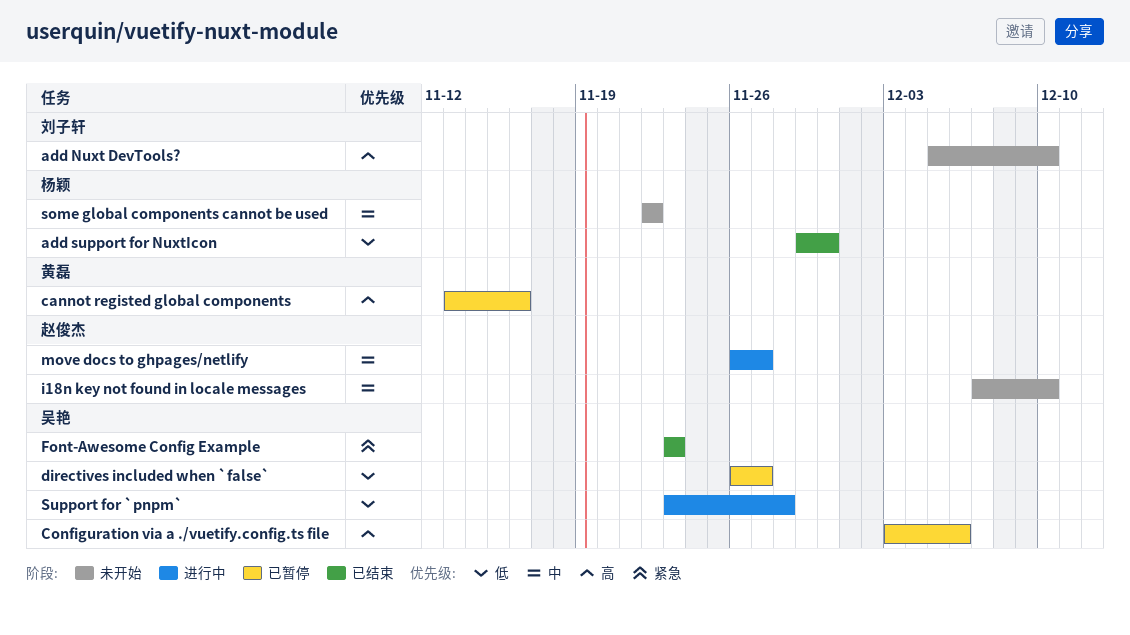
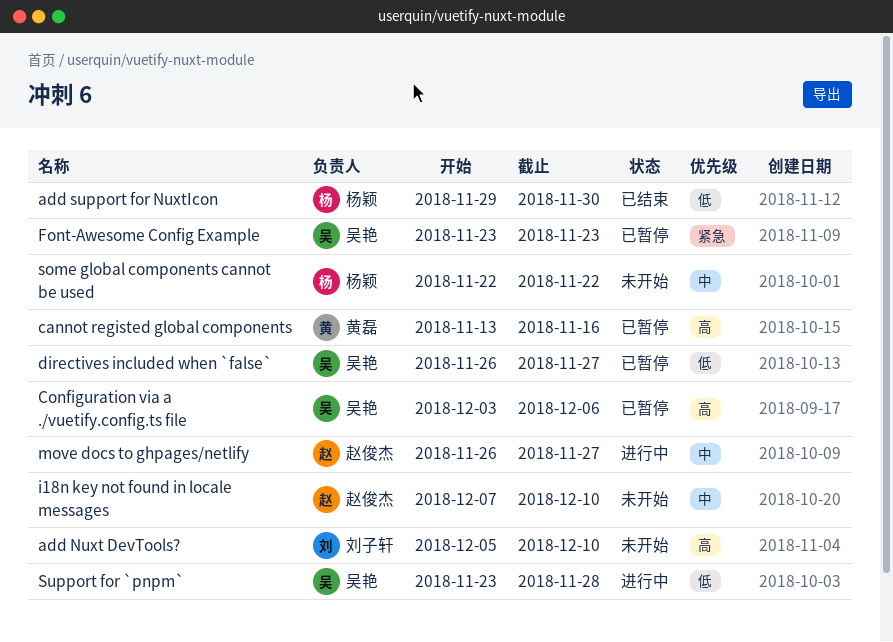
Font-Awesome Config Example, status: 已结束 -> 已暂停

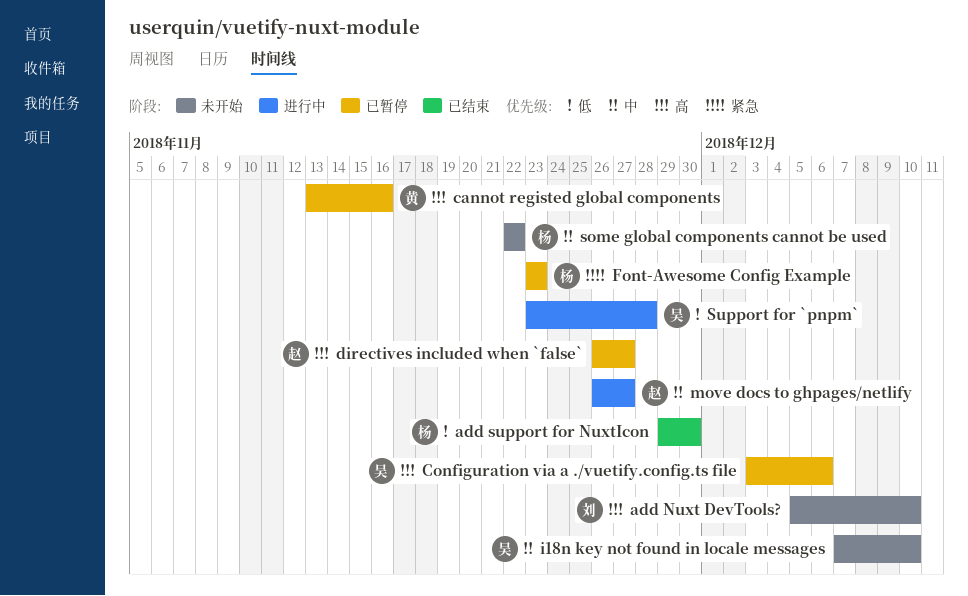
directives included when `false`, owner: 吴艳 -> 赵俊杰
directives included when `false`, priority: 低 -> 高
Font-Awesome Config Example, owner: 吴艳 -> 杨颖
i18n key not found in locale messages, owner: 赵俊杰 -> 吴艳

